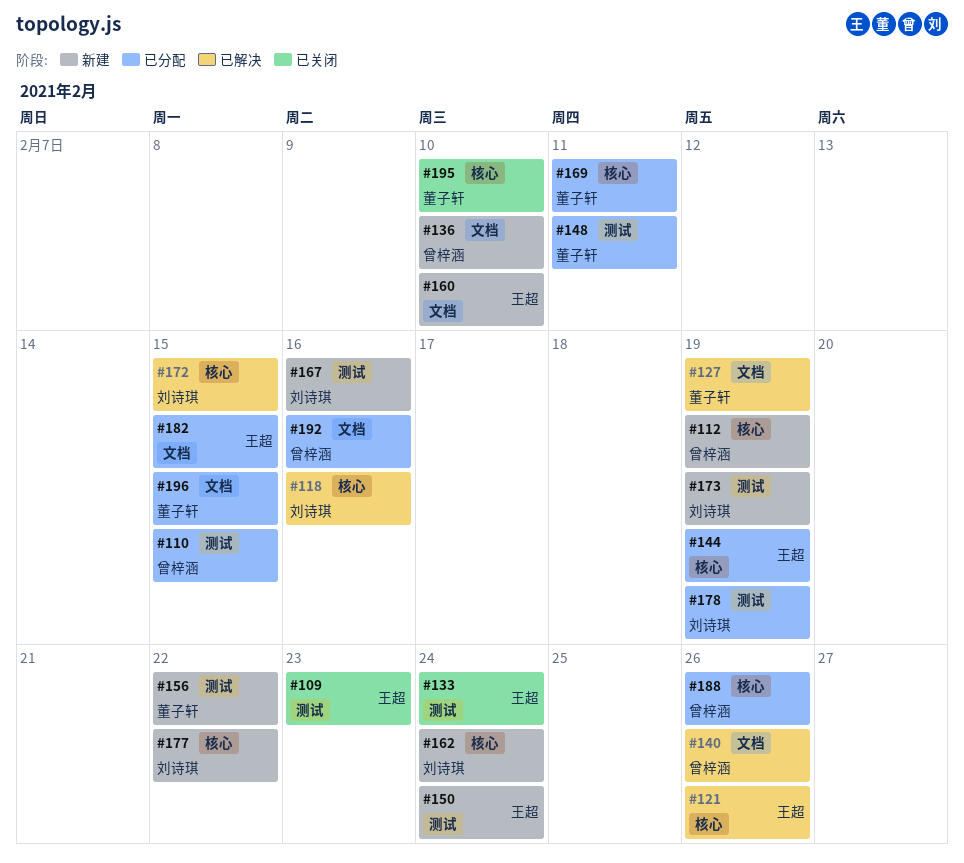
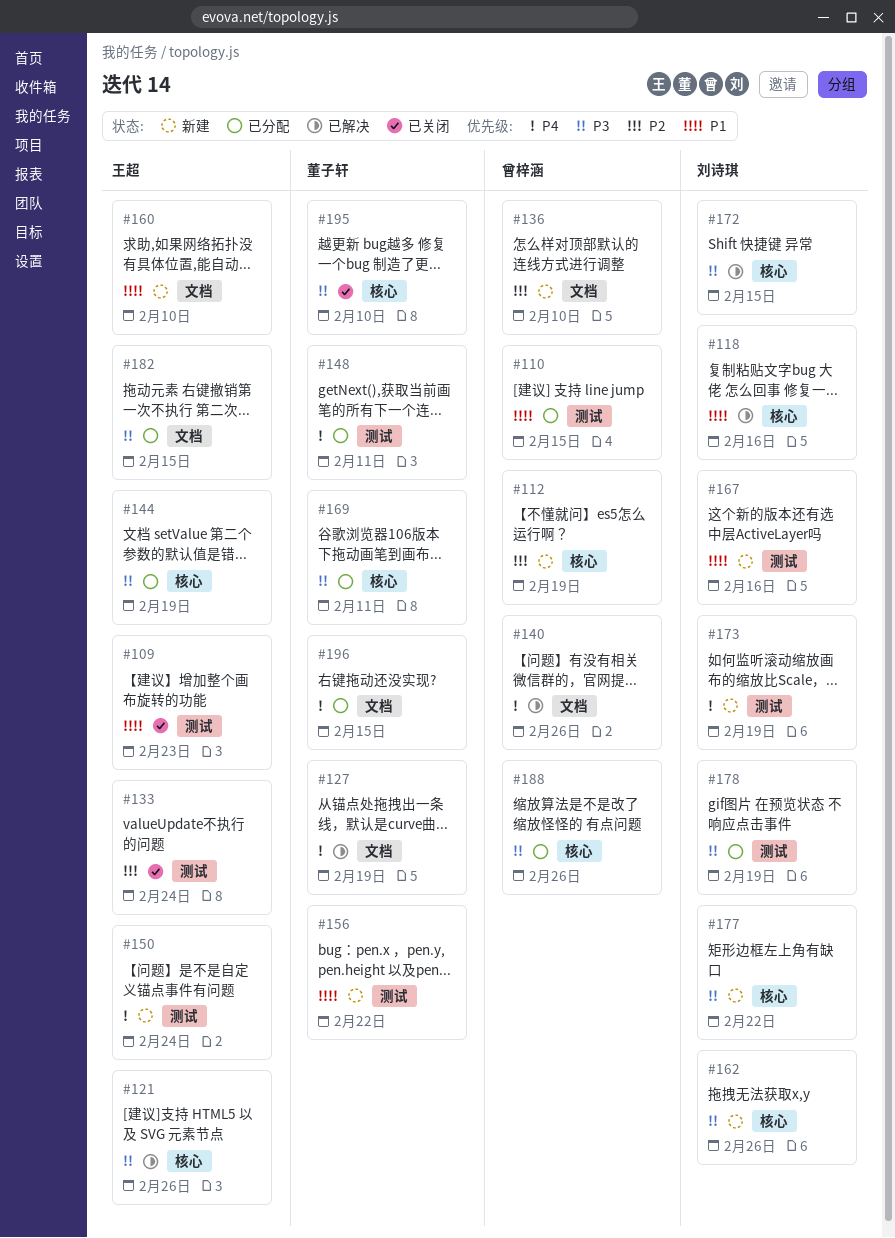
#162, due: Feb 24 -> Feb 26
#192: present -> none

